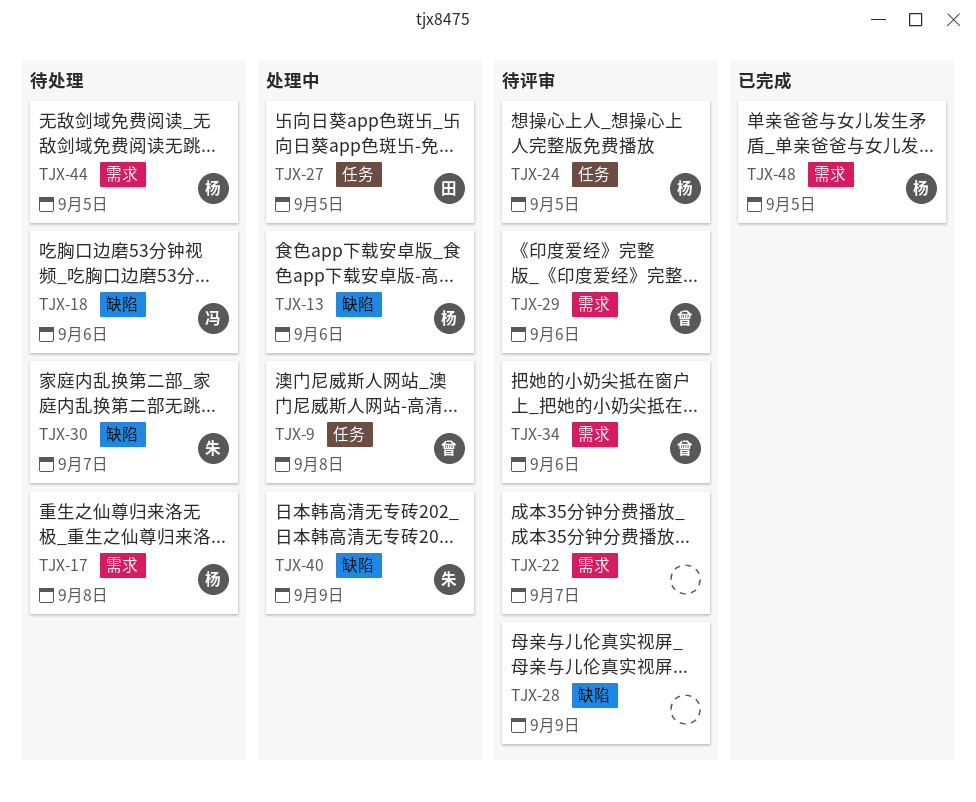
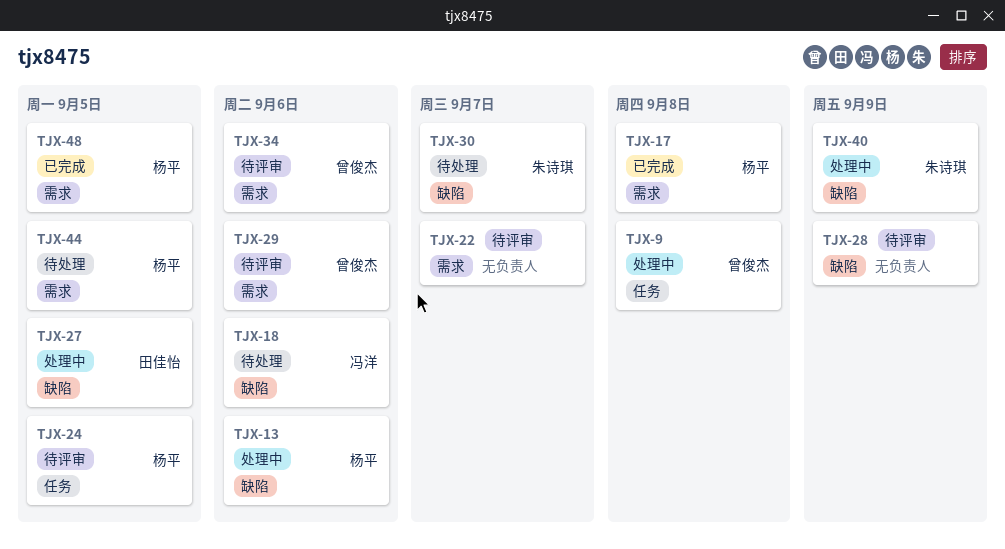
TJX-17, status: 待处理 -> 已完成
TJX-27, label: 任务 -> 缺陷

